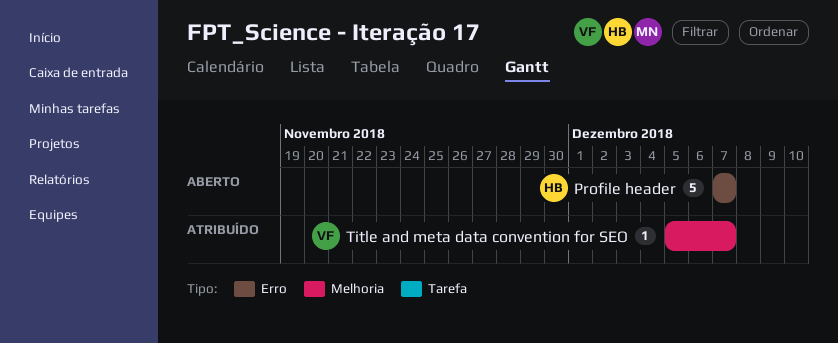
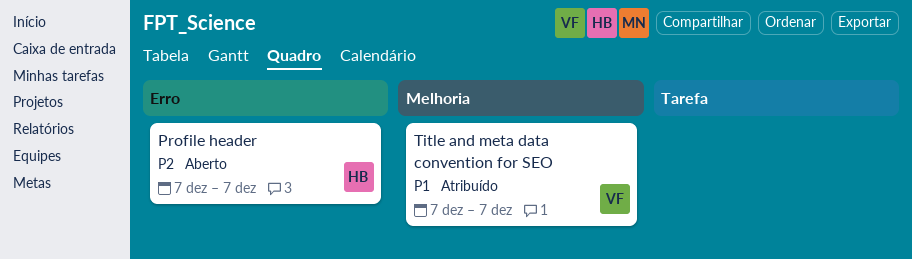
Title and meta data convention for SEO, start: Dec 5 -> Dec 7

